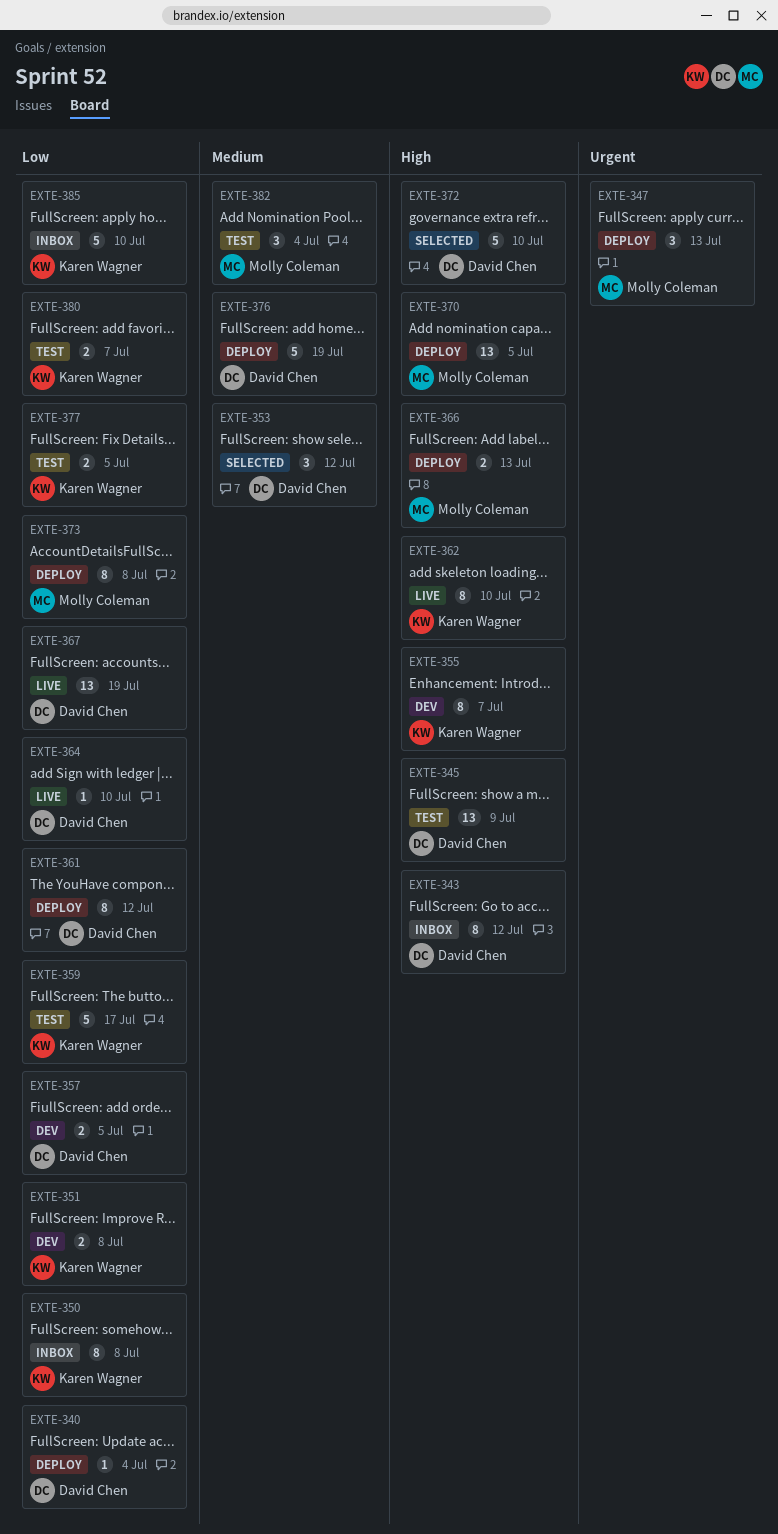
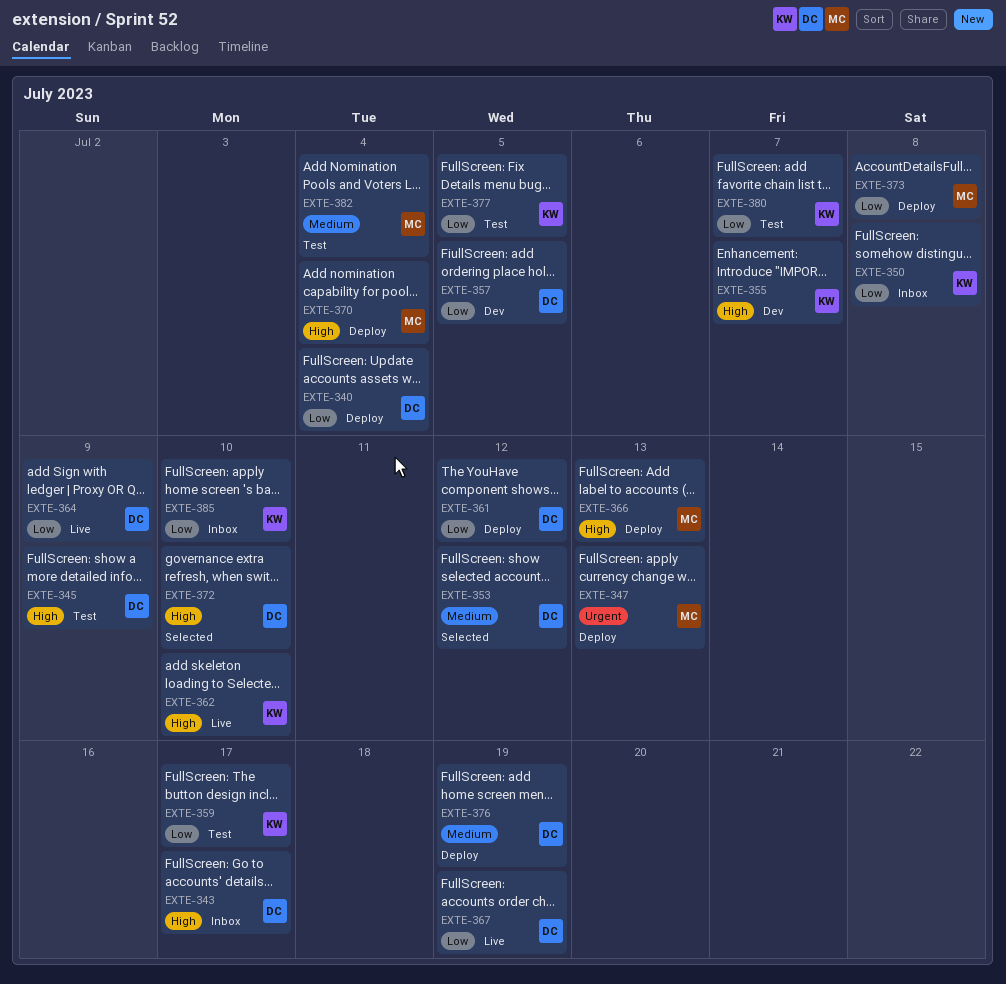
EXTE-343, due: Jul 12 -> Jul 17
EXTE-351: present -> none
EXTE-364, due: Jul 10 -> Jul 9
EXTE-370, due: Jul 5 -> Jul 4

